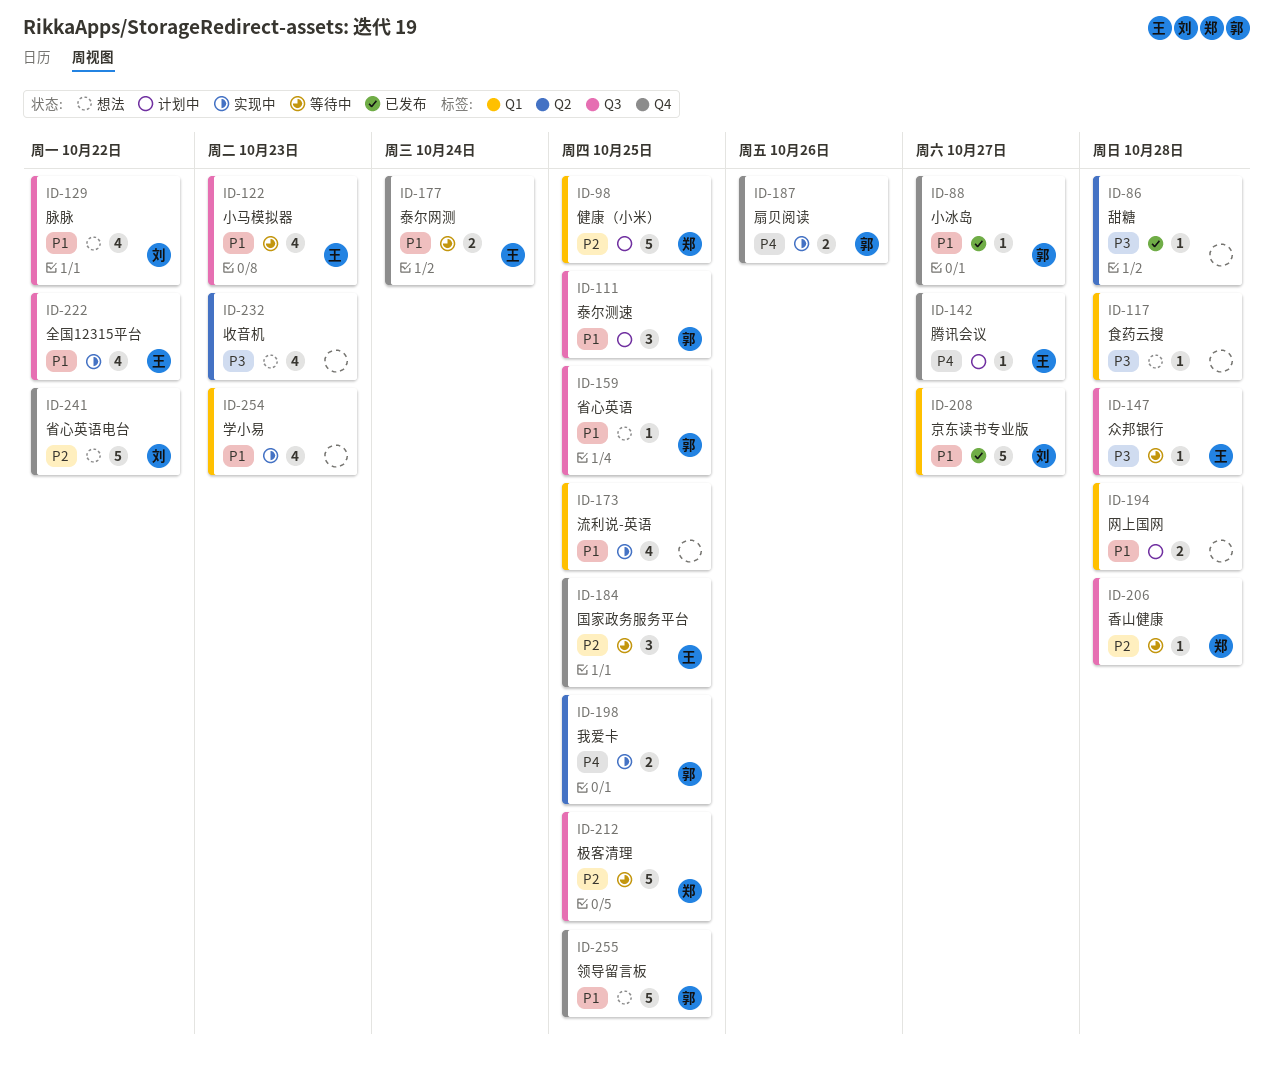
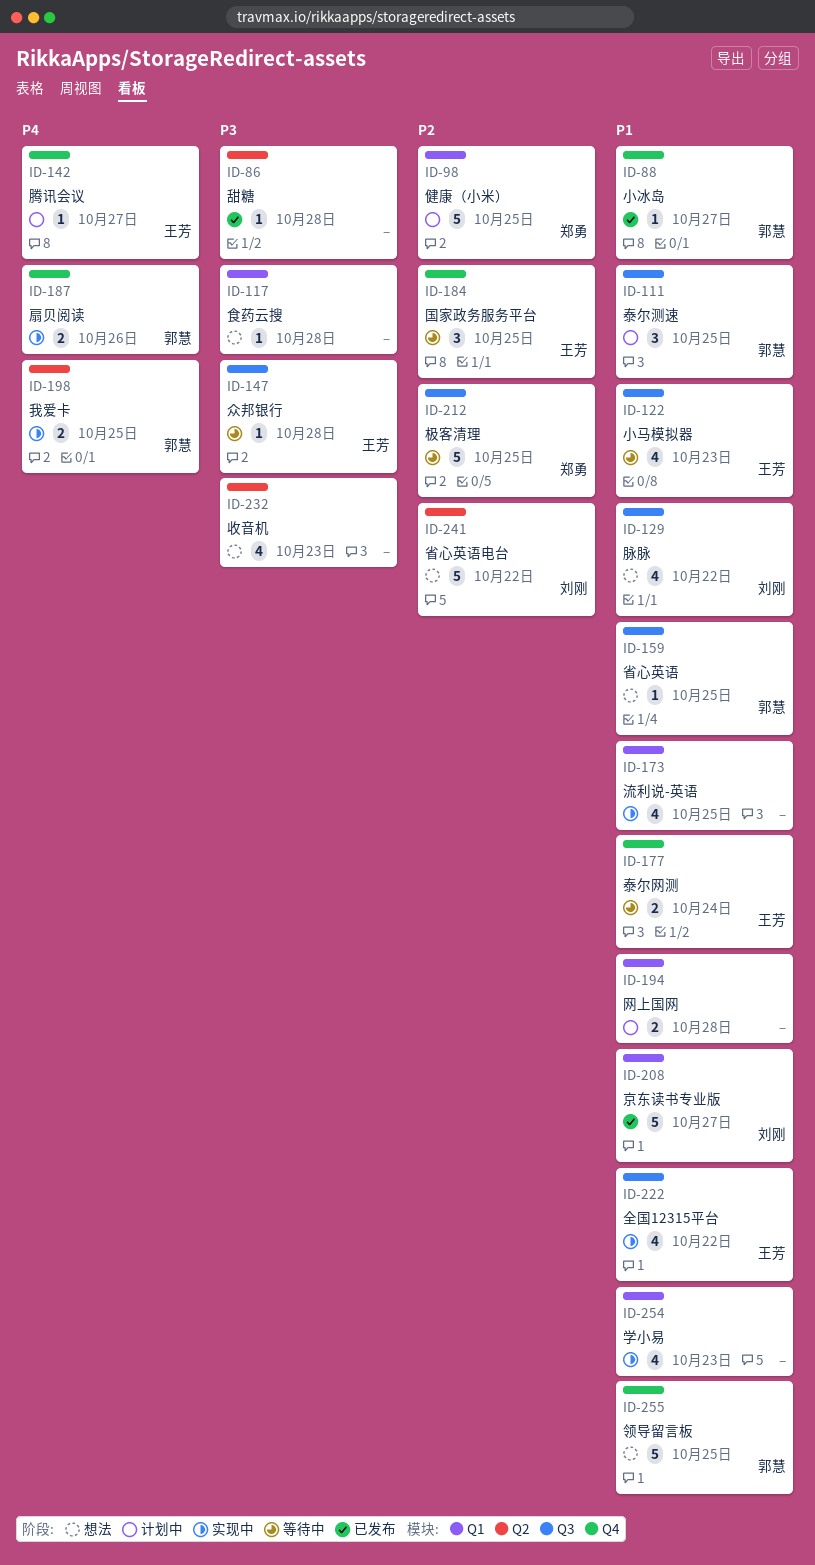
ID-206: present -> none
ID-241, label: Q4 -> Q2

